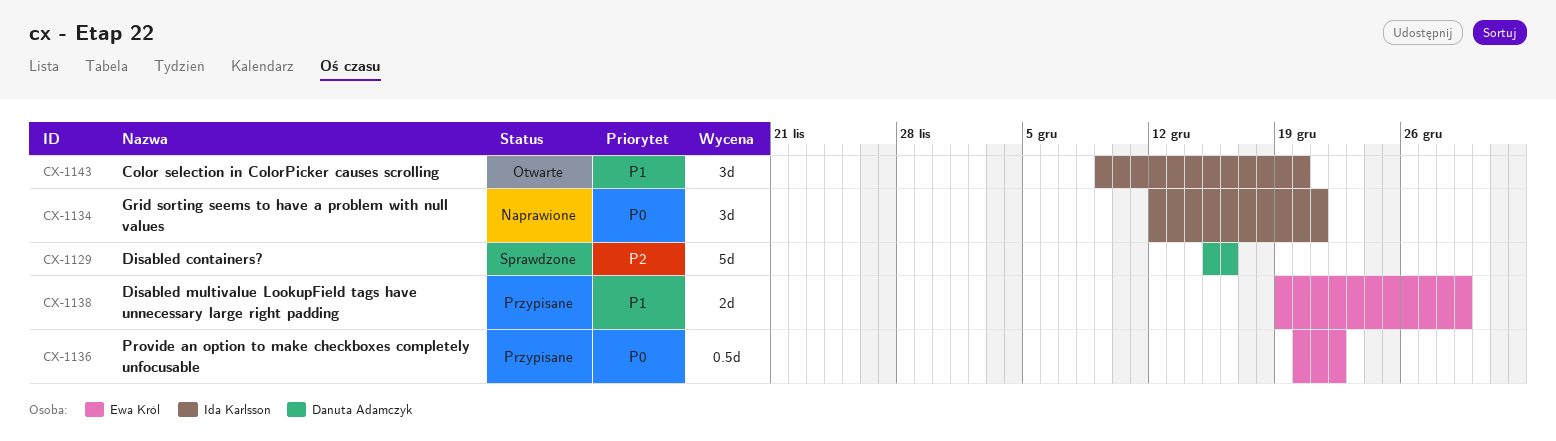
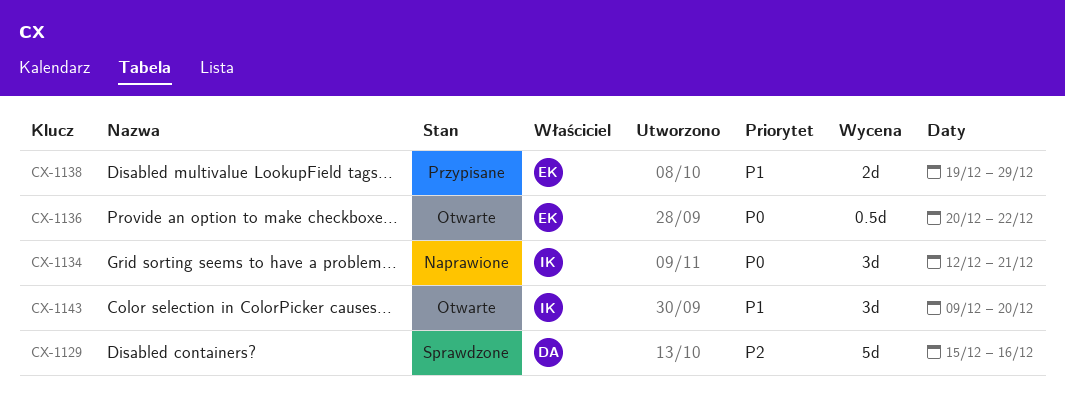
CX-1136, status: Przypisane -> Otwarte

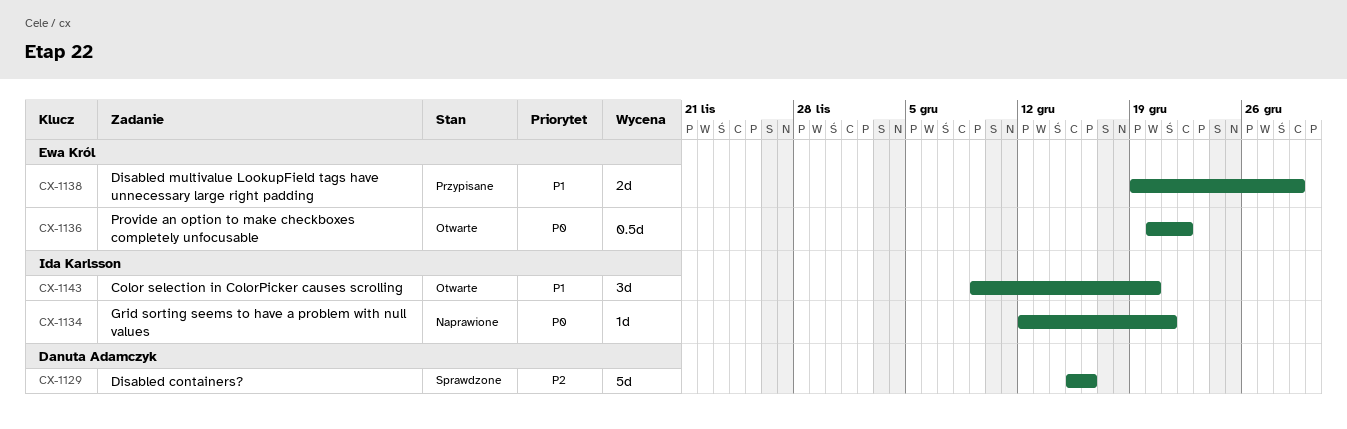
CX-1134, estimate: 3d -> 1d

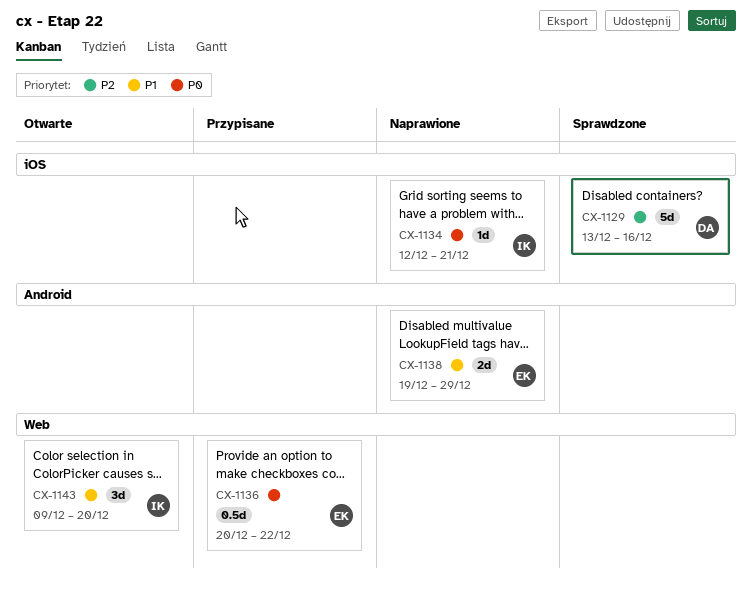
CX-1129, start: Dec 15 -> Dec 13
CX-1136, status: Otwarte -> Przypisane
CX-1138, status: Przypisane -> Naprawione

